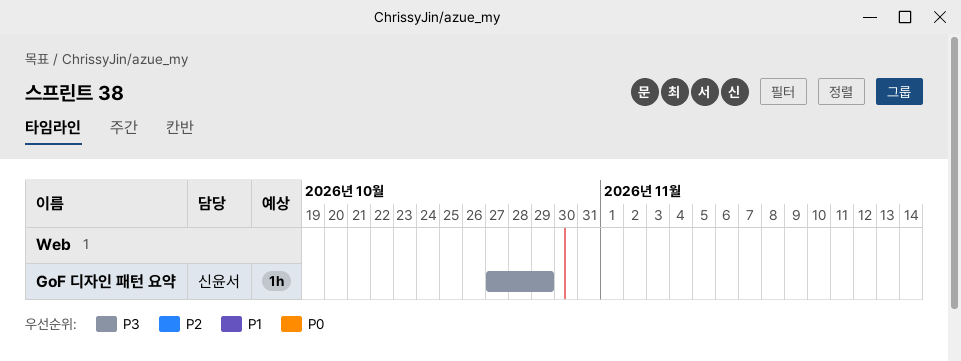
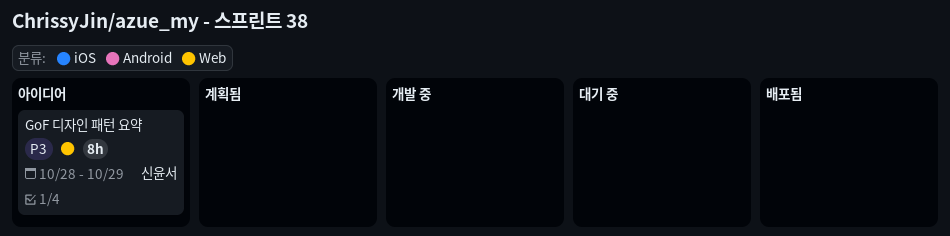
GoF 디자인 패턴 요약, estimate: 1h -> 8h
GoF 디자인 패턴 요약, start: Oct 27 -> Oct 28

